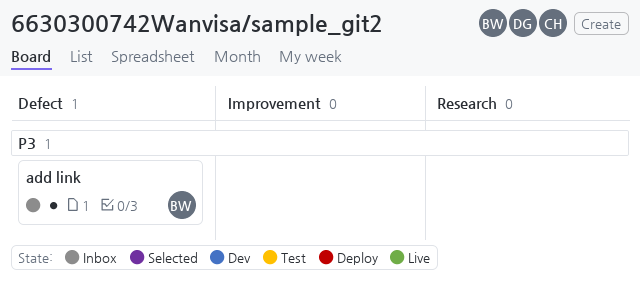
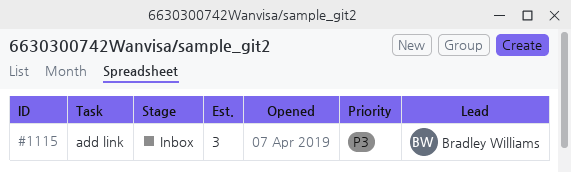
add link, estimate: 1 -> 3

